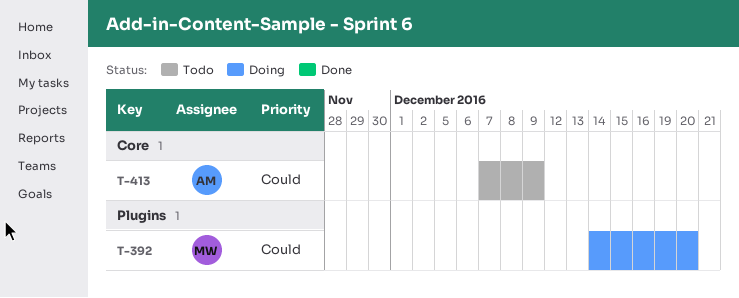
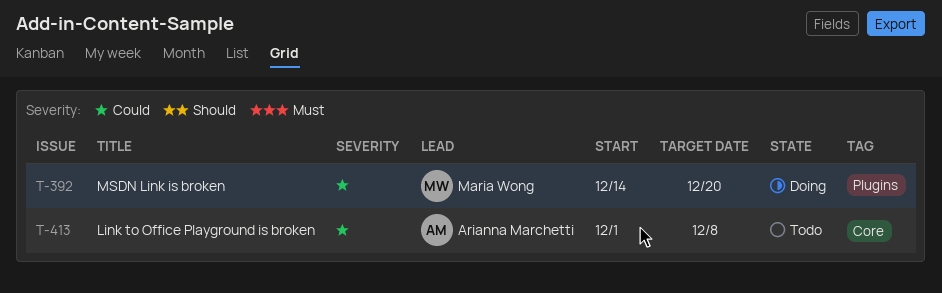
T-413, start: Dec 7 -> Dec 1
T-413, due: Dec 9 -> Dec 8

